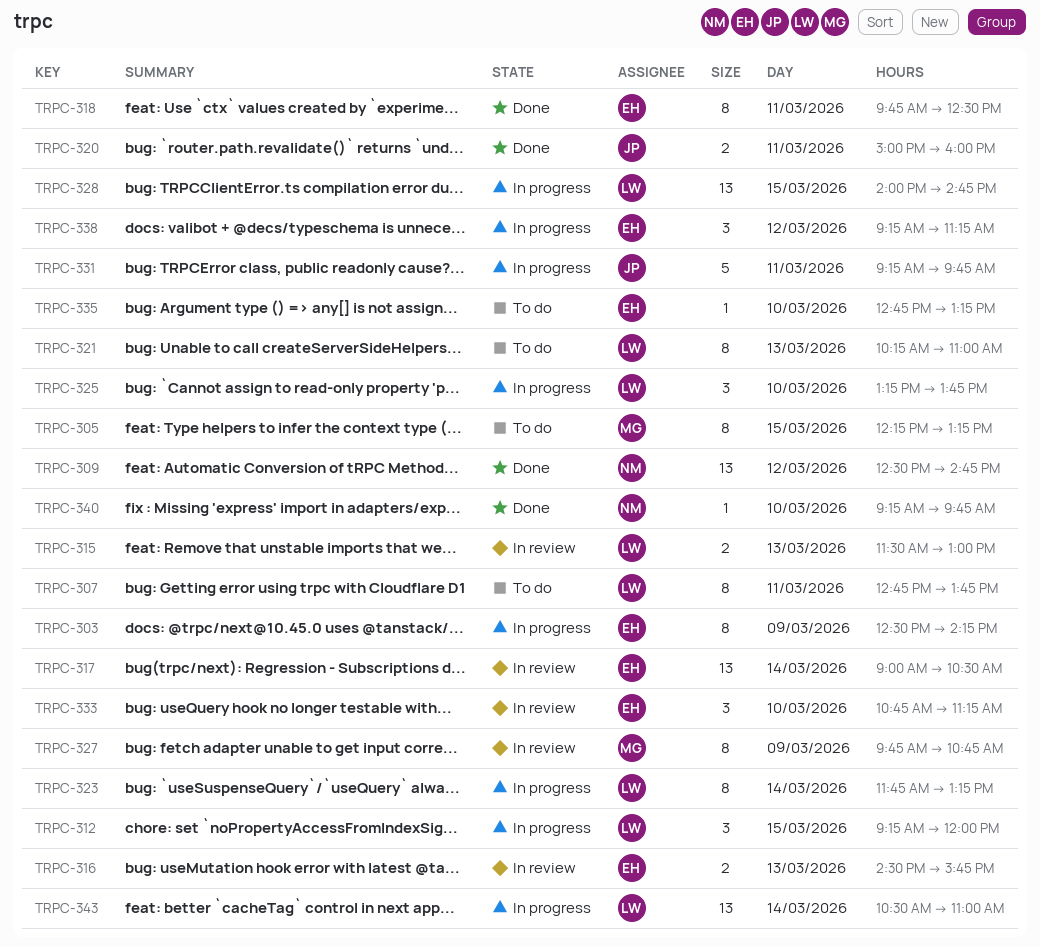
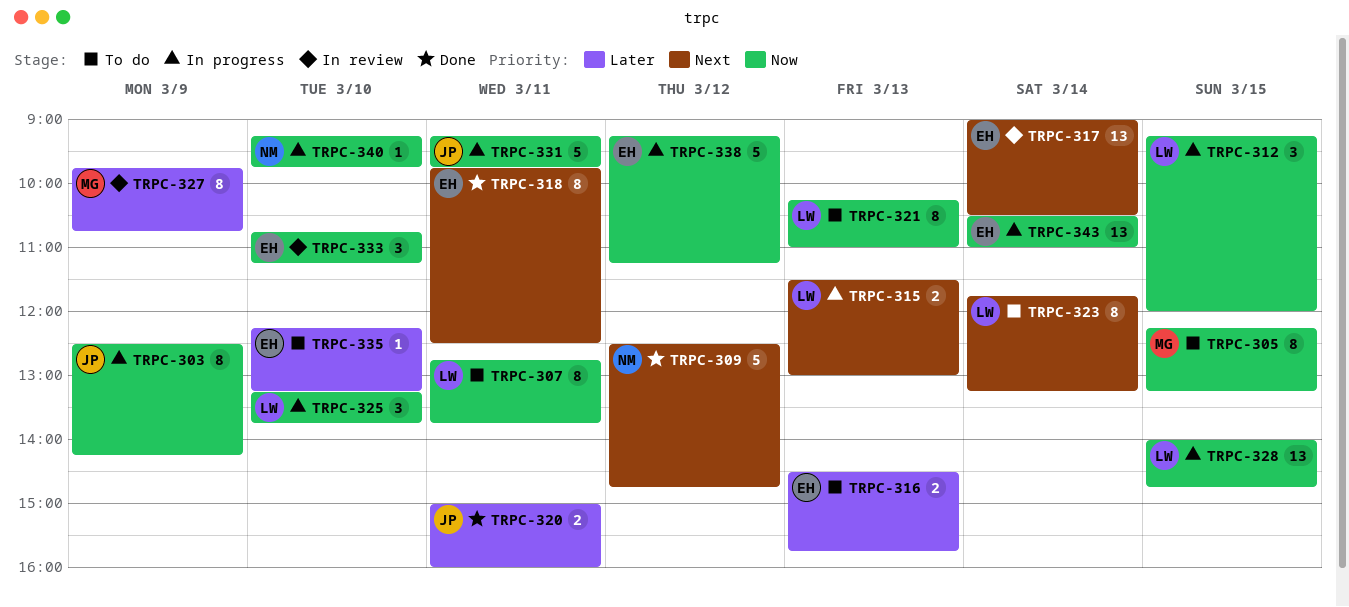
TRPC-303, owner: EH -> JP
TRPC-309, estimate: 13 -> 5
TRPC-315, status: In review -> In progress
TRPC-316, status: In review -> To do
TRPC-323, status: In progress -> To do
TRPC-335, begins: 12:45 -> 12:15
TRPC-338, estimate: 3 -> 5
TRPC-340, status: Done -> In progress
TRPC-343, owner: LW -> EH

